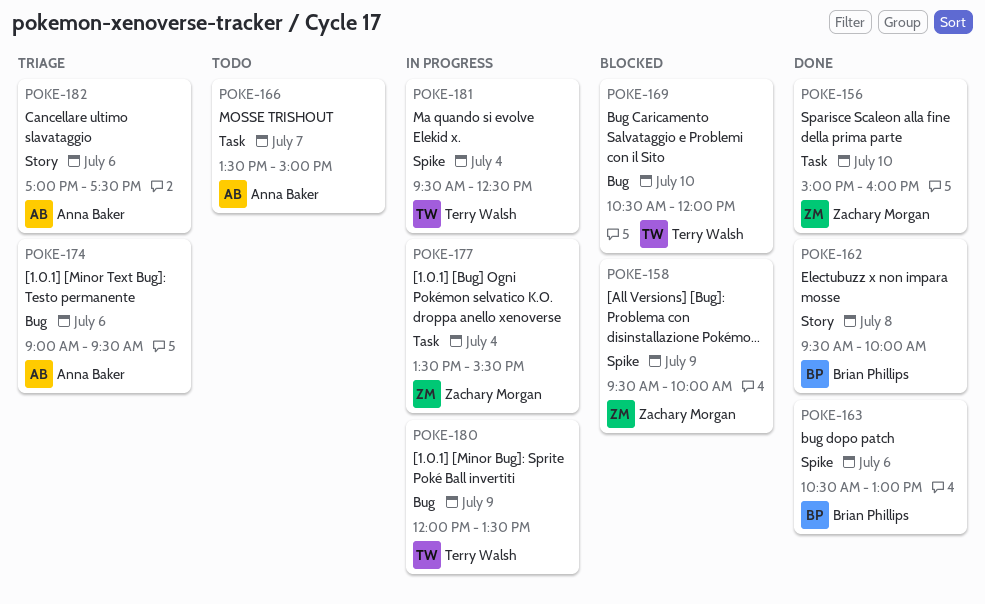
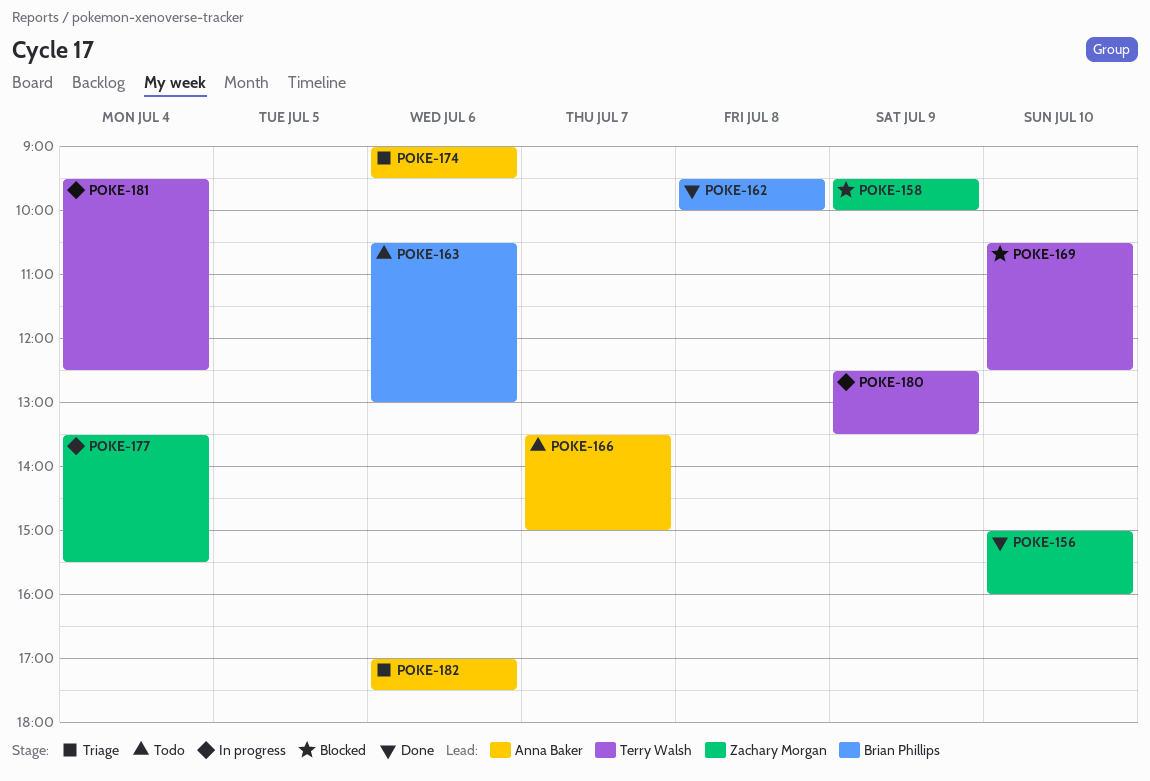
POKE-163, status: Done -> Todo
POKE-169, ends: 12:00 -> 12:30
POKE-180, begins: 12:00 -> 12:30

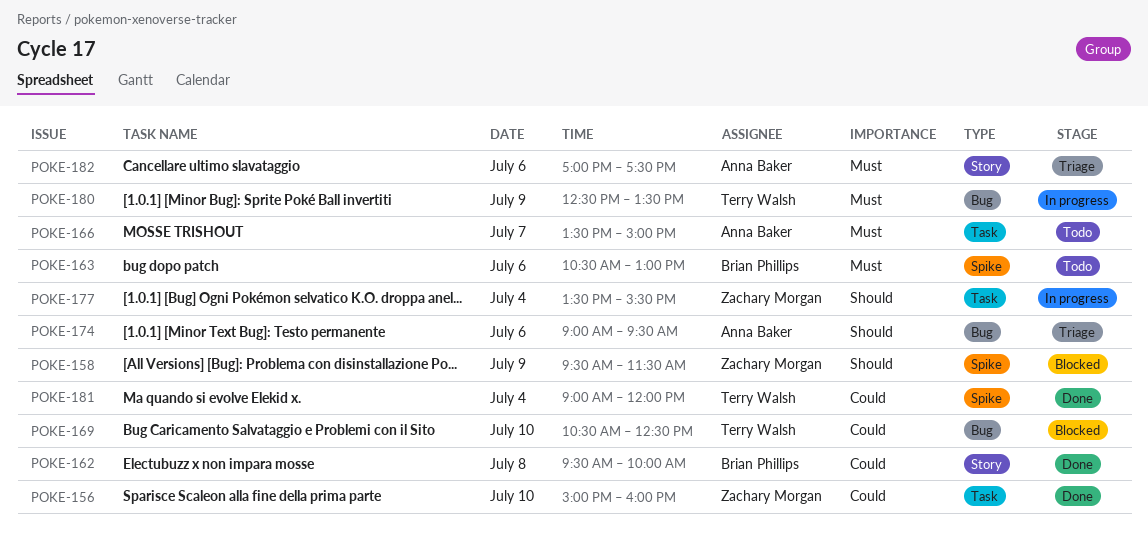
POKE-158, ends: 10:00 -> 11:30
POKE-181, status: In progress -> Done
POKE-181, begins: 09:30 -> 09:00
POKE-181, ends: 12:30 -> 12:00

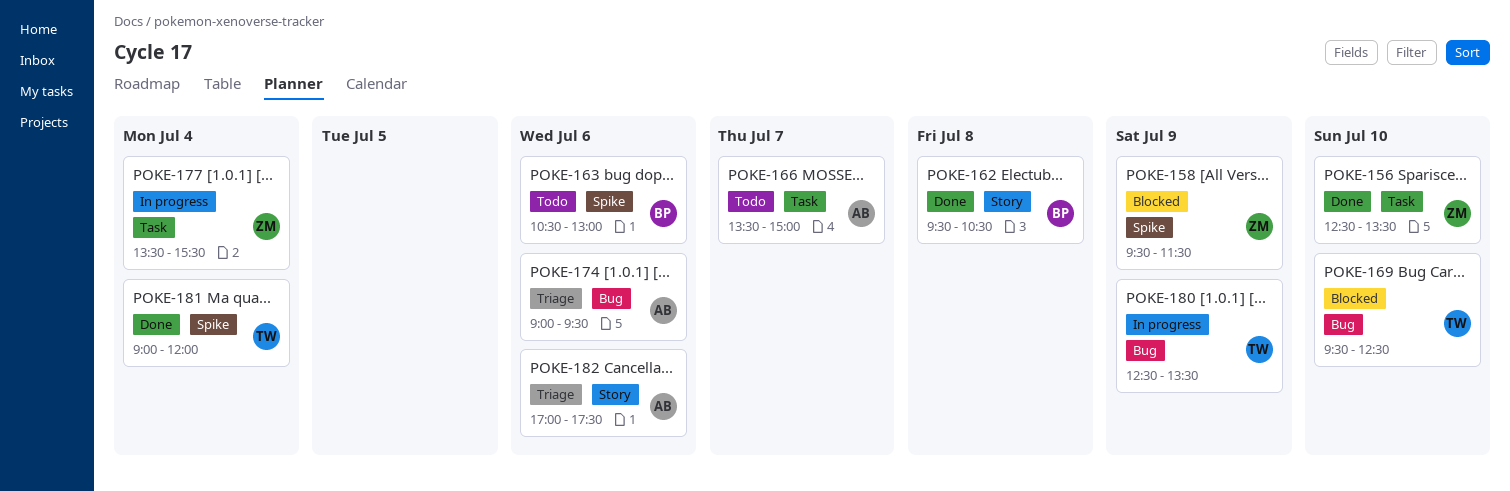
POKE-156, begins: 15:00 -> 12:30
POKE-156, ends: 16:00 -> 13:30
POKE-162, ends: 10:00 -> 10:30
POKE-169, begins: 10:30 -> 09:30

